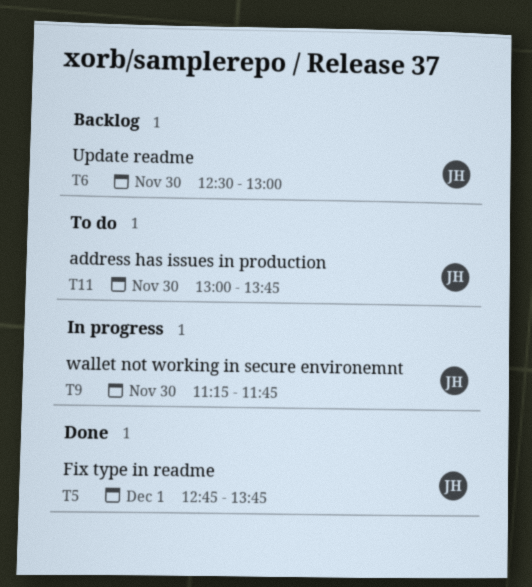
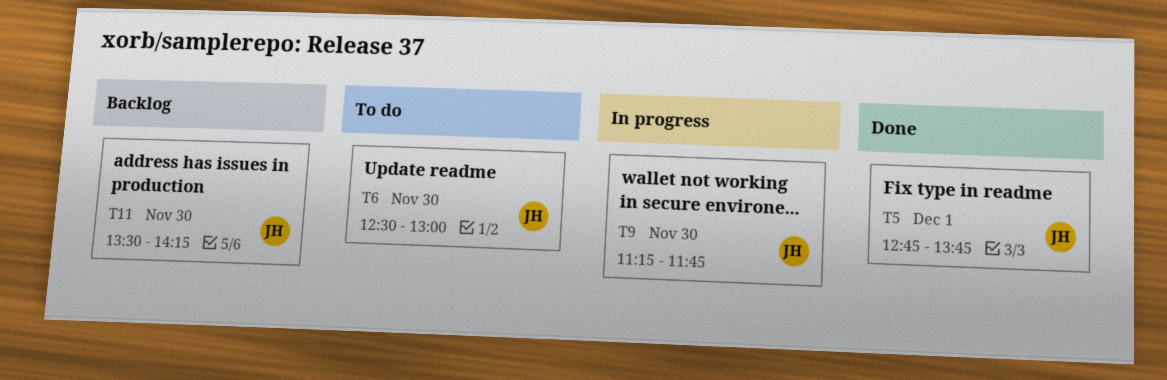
T6, status: Backlog -> To do
T11, status: To do -> Backlog
T11, begins: 13:00 -> 13:30
T11, ends: 13:45 -> 14:15

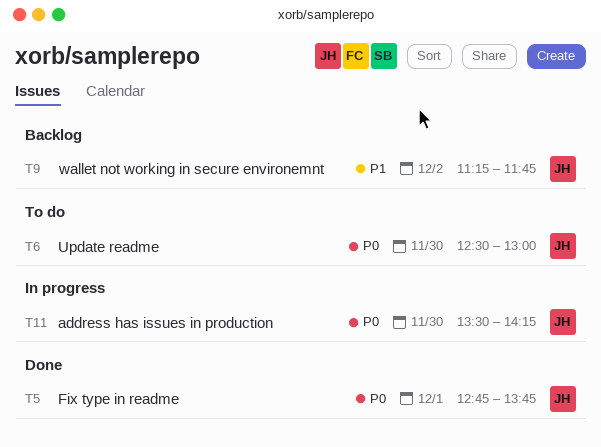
T9, status: In progress -> Backlog
T9, day: Nov 30 -> Dec 2
T11, status: Backlog -> In progress

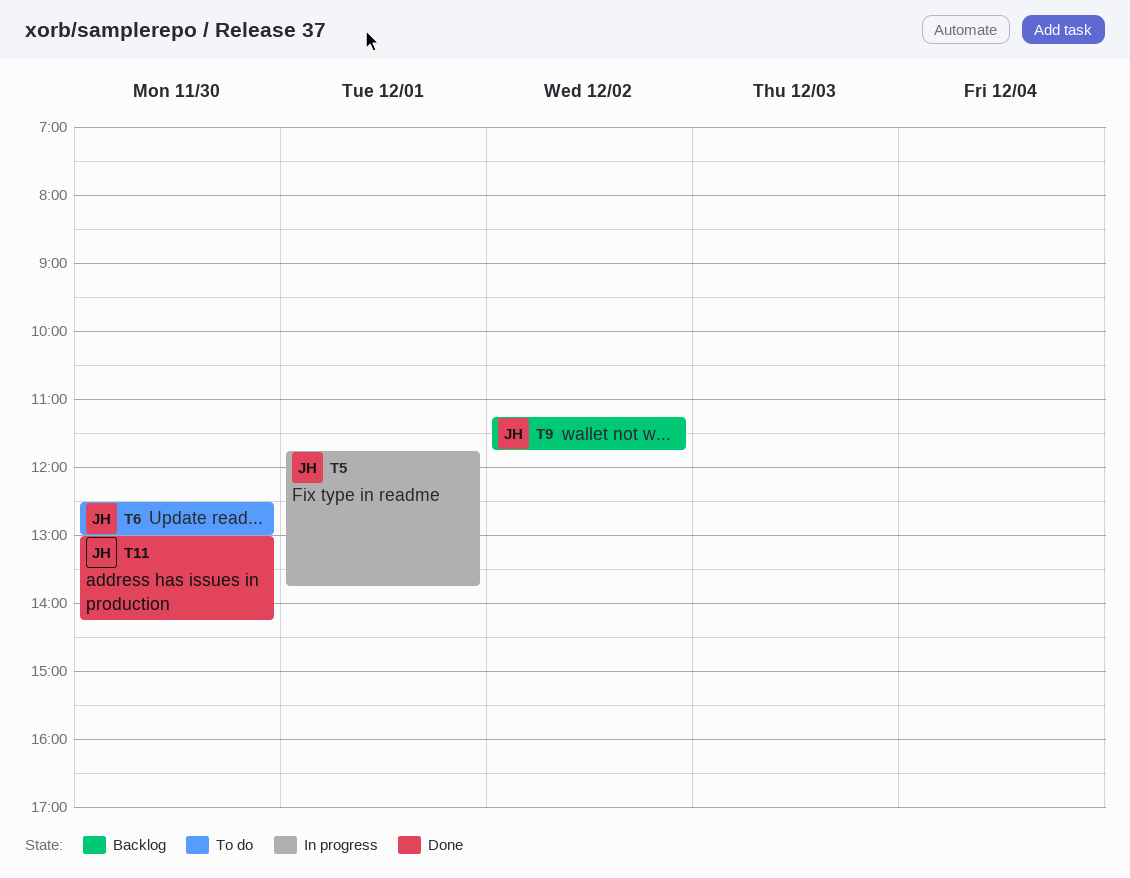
T5, status: Done -> In progress
T5, begins: 12:45 -> 11:45
T11, status: In progress -> Done
T11, begins: 13:30 -> 13:00

